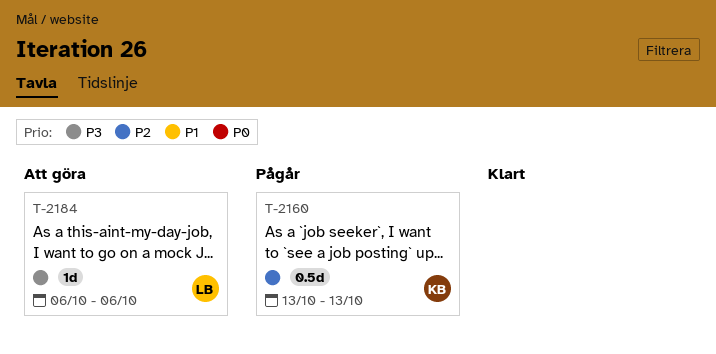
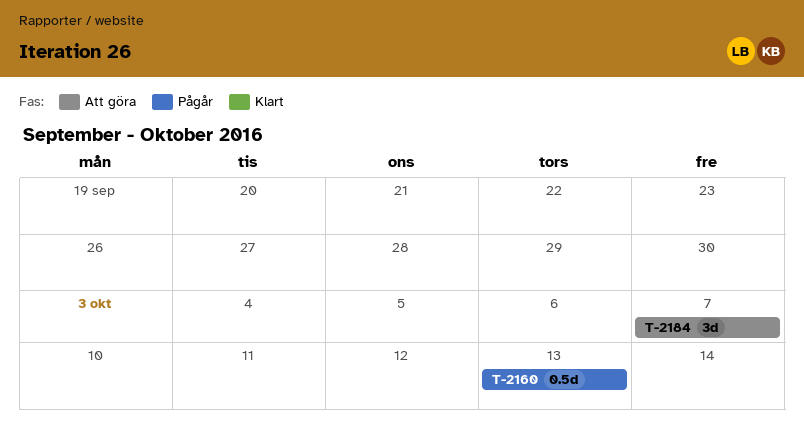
T-2184, estimate: 1d -> 3d
T-2184, start: Oct 6 -> Oct 7
T-2184, due: Oct 6 -> Oct 7

